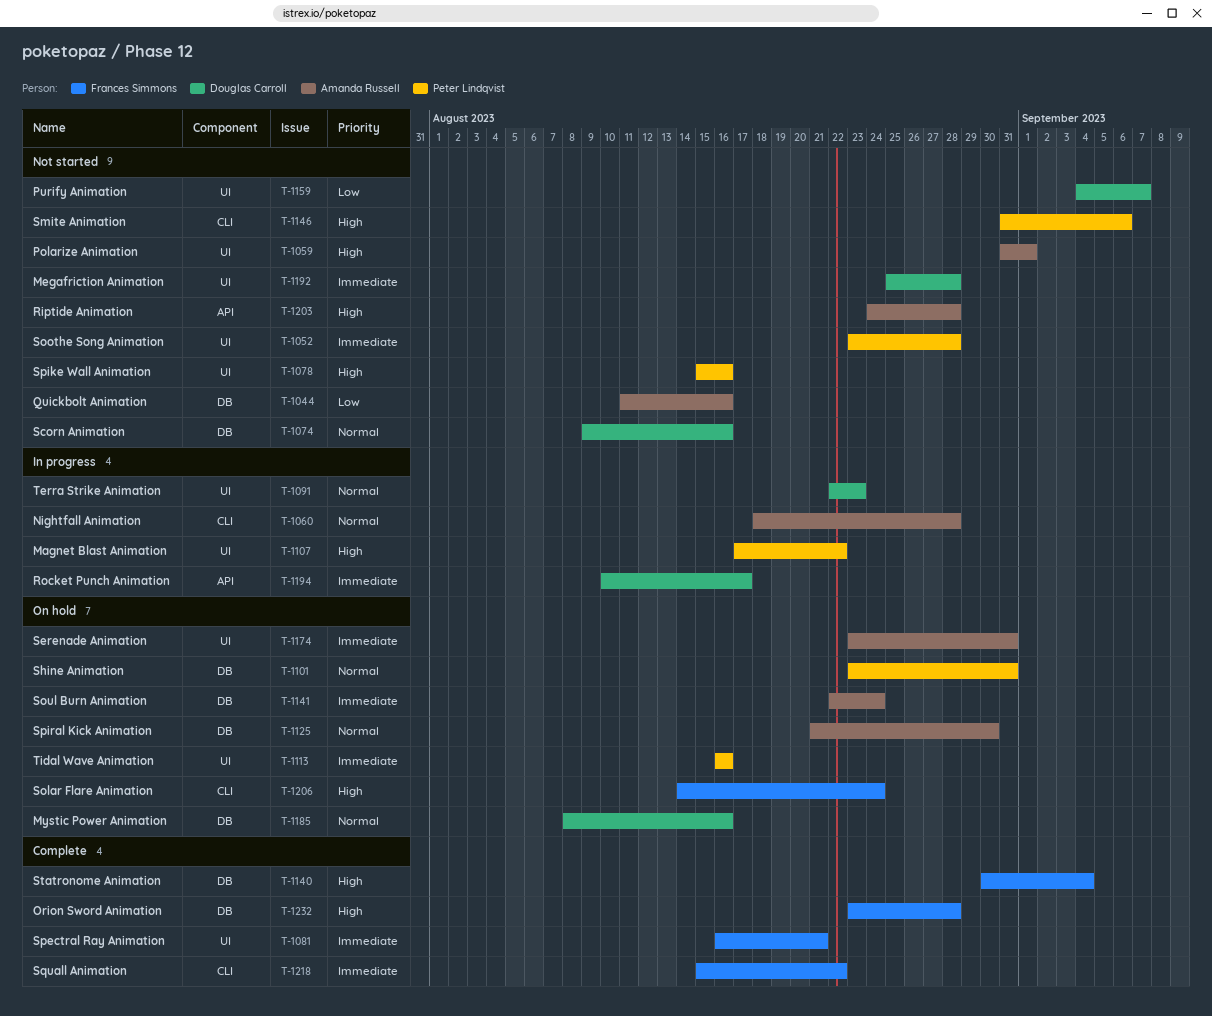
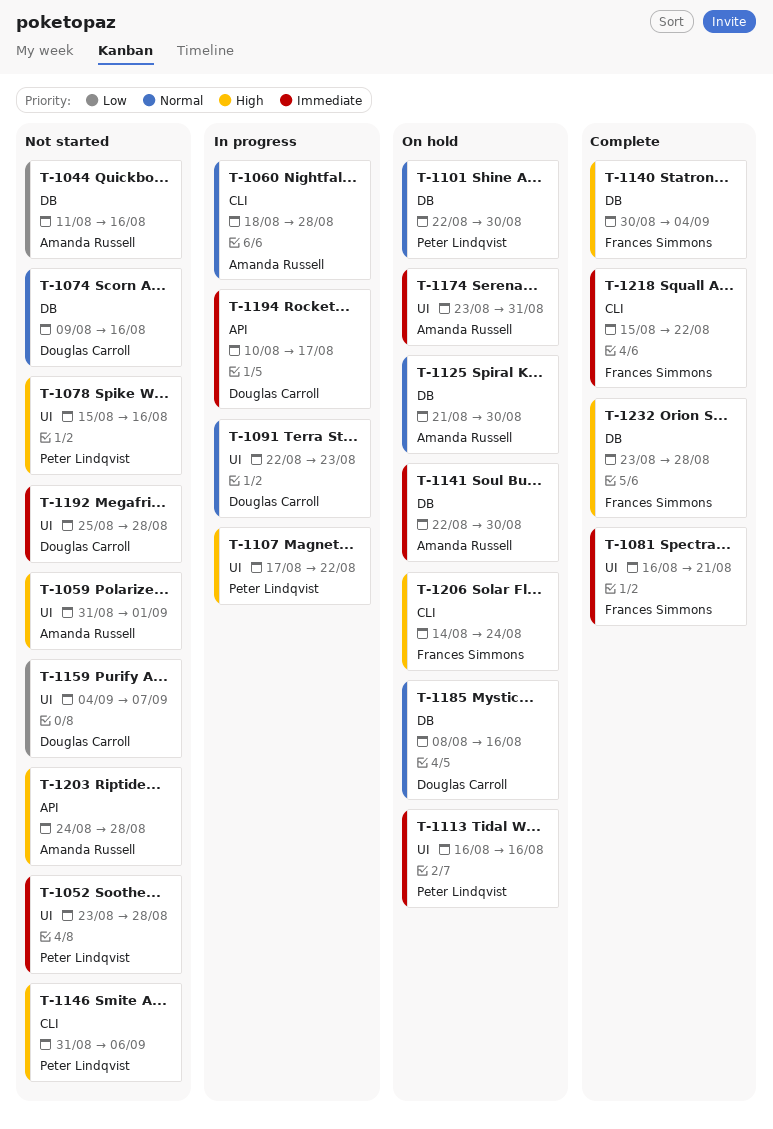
T-1101, start: Aug 23 -> Aug 22
T-1101, due: Aug 31 -> Aug 30
T-1141, due: Aug 24 -> Aug 30

